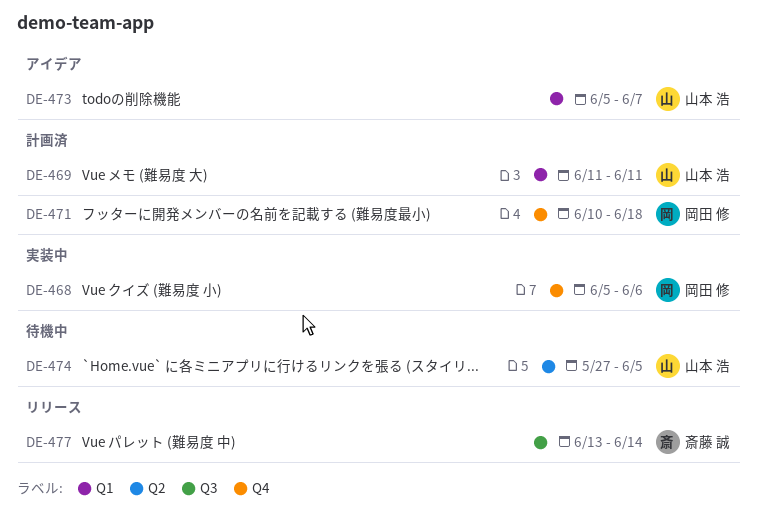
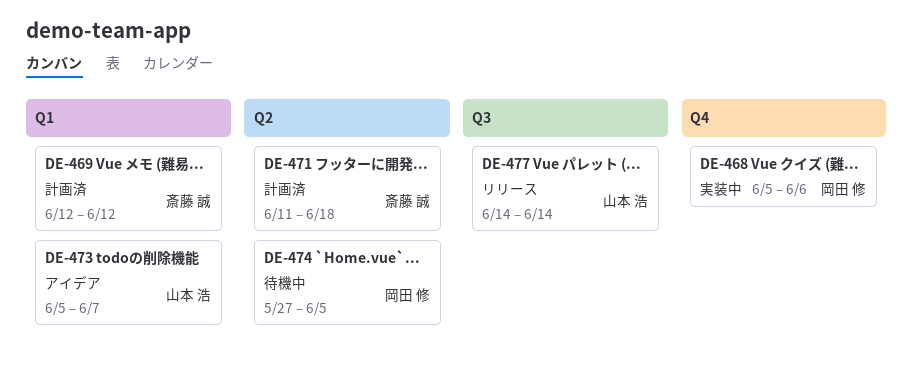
DE-469, owner: 山本 浩 -> 斎藤 誠
DE-469, start: Jun 11 -> Jun 12
DE-469, due: Jun 11 -> Jun 12
DE-471, owner: 岡田 修 -> 斎藤 誠
DE-471, label: Q4 -> Q2
DE-471, start: Jun 10 -> Jun 11
DE-474, owner: 山本 浩 -> 岡田 修
DE-477, owner: 斎藤 誠 -> 山本 浩
DE-477, start: Jun 13 -> Jun 14

